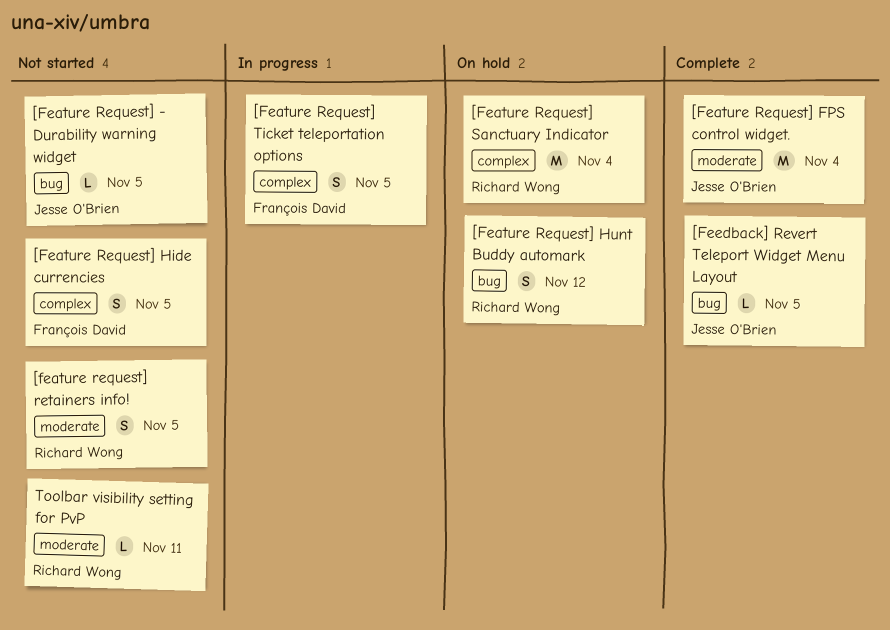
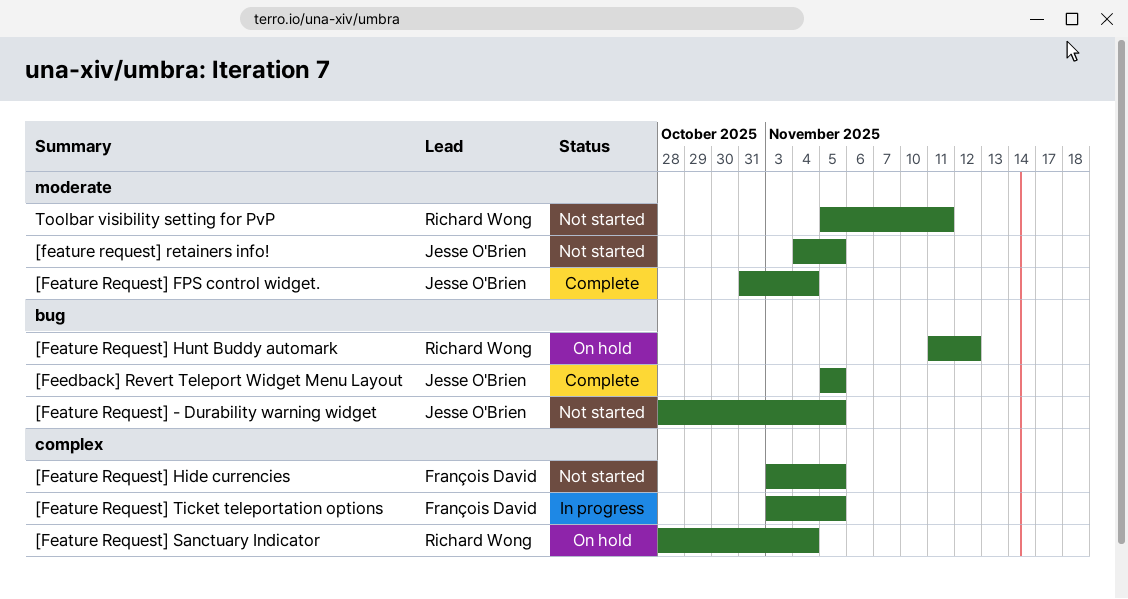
[feature request] retainers info!, owner: Richard Wong -> Jesse O'Brien

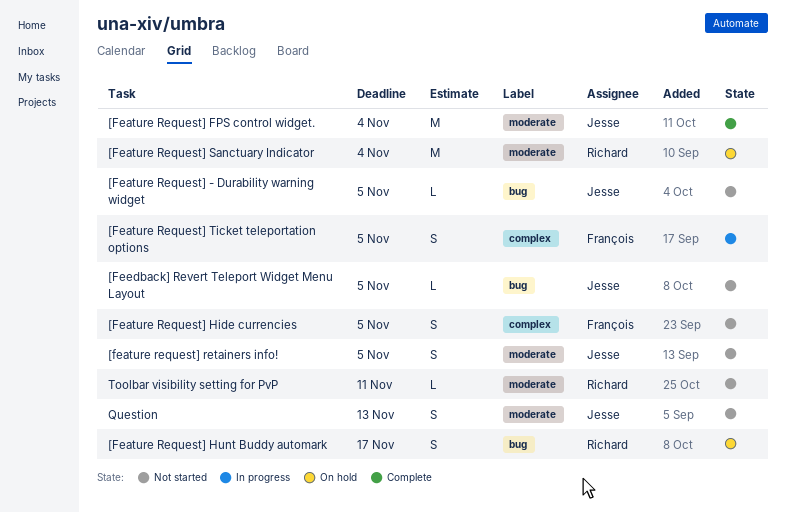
[Feature Request] Hunt Buddy automark, due: Nov 12 -> Nov 17
[Feature Request] Sanctuary Indicator, label: complex -> moderate
[Feedback] Revert Teleport Widget Menu Layout, status: Complete -> Not started
Question: none -> present

